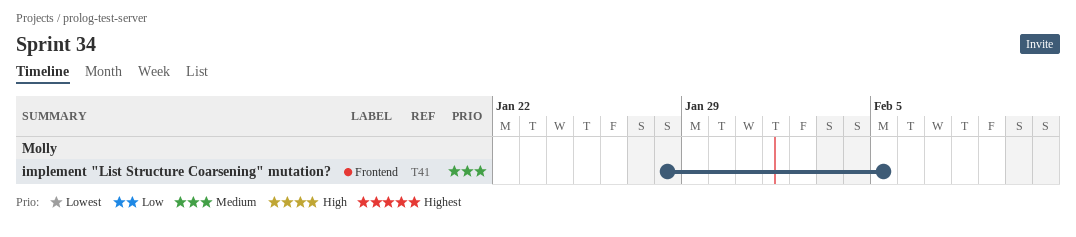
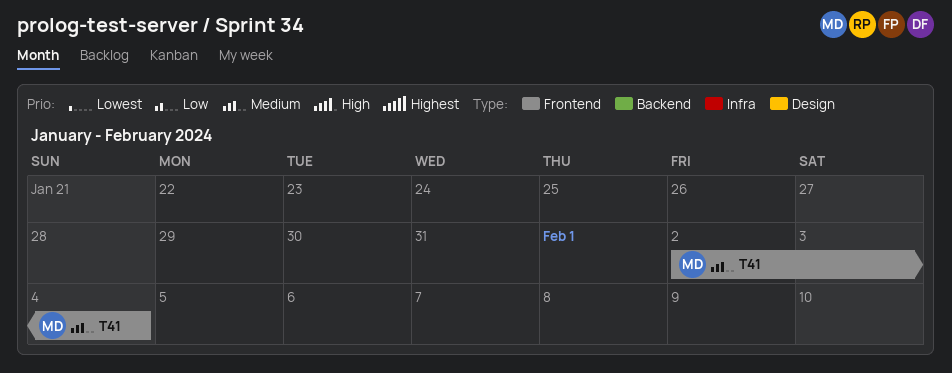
T41, start: Jan 28 -> Feb 2
T41, due: Feb 5 -> Feb 4

